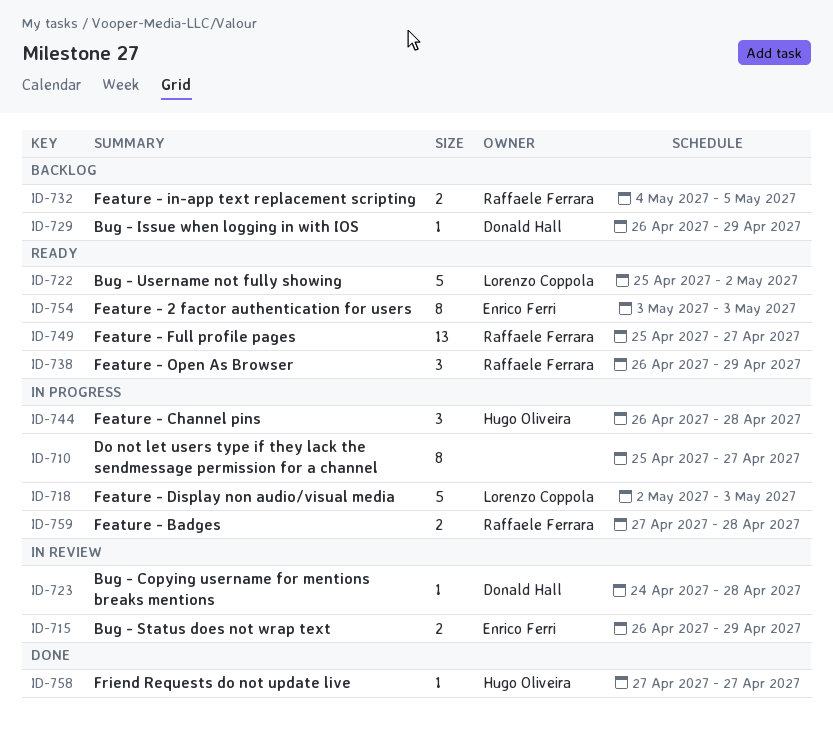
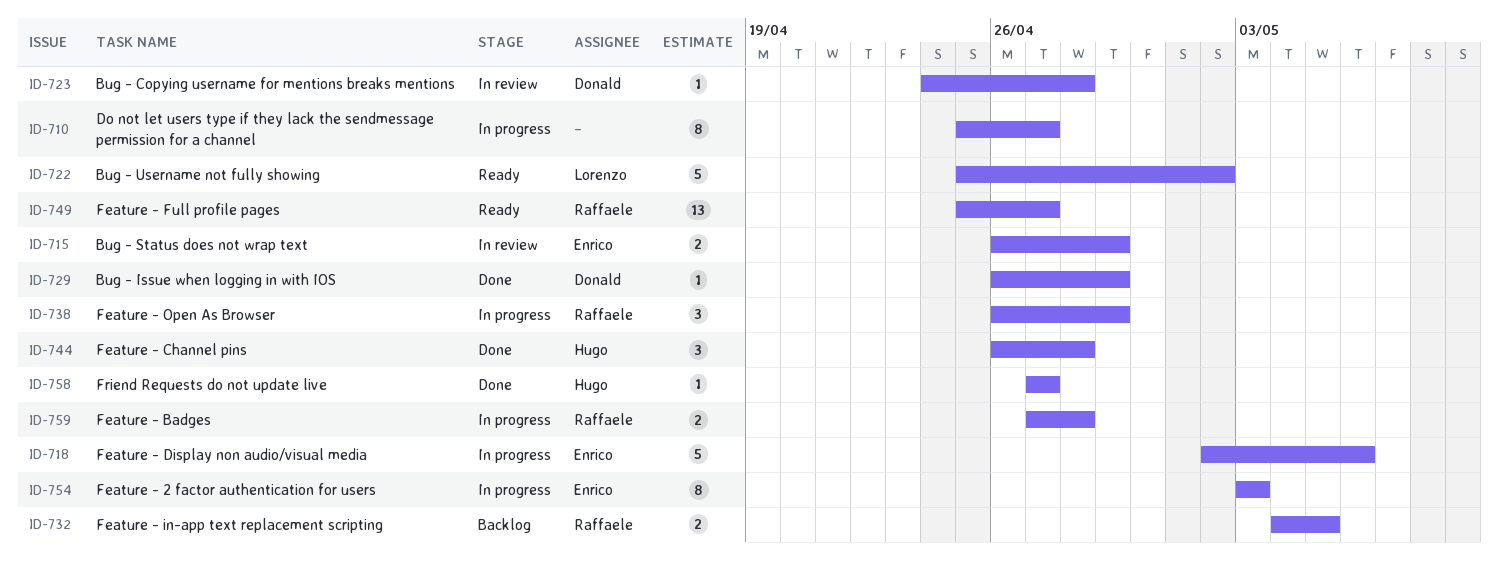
ID-718, owner: Lorenzo Coppola -> Enrico Ferri
ID-718, due: May 3 -> May 6
ID-729, status: Backlog -> Done
ID-738, status: Ready -> In progress
ID-744, status: In progress -> Done
ID-754, status: Ready -> In progress

